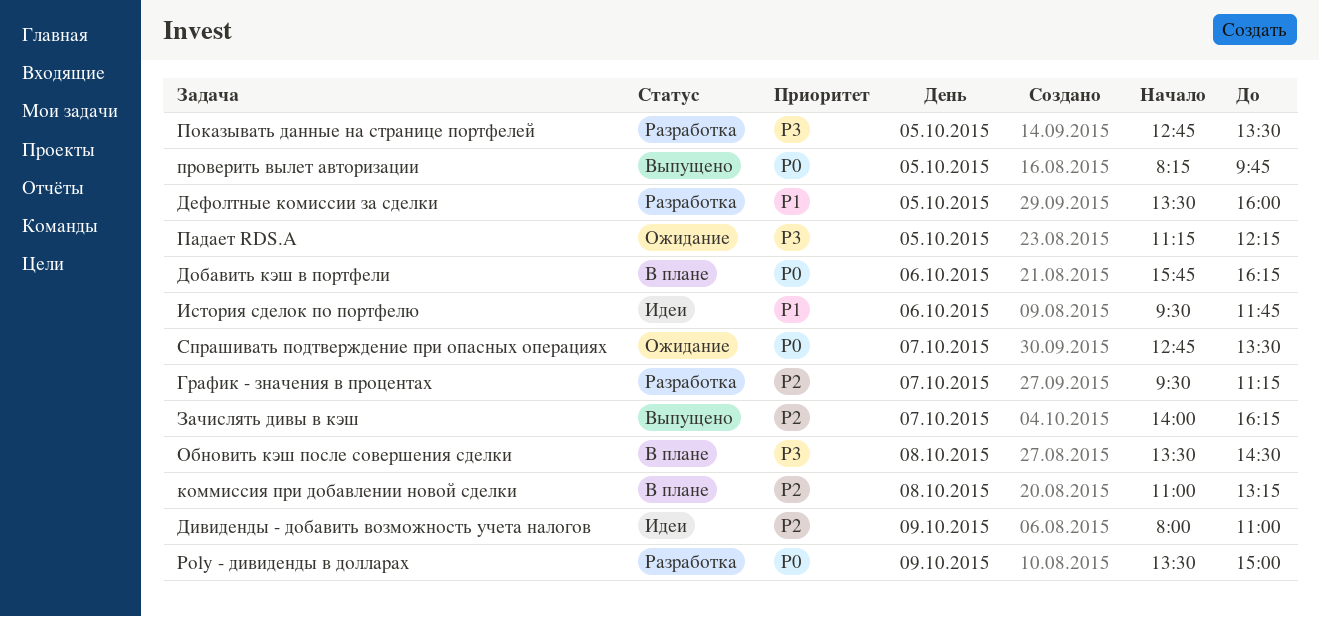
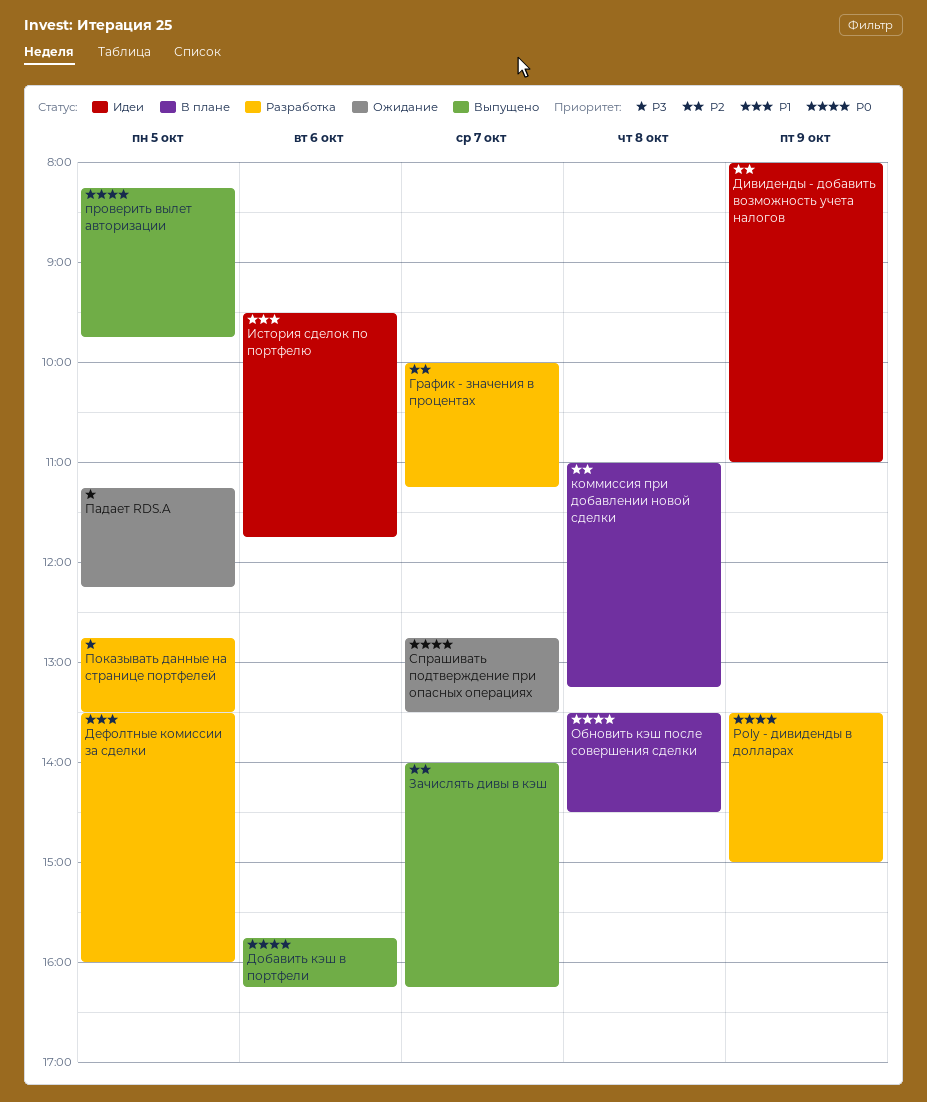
График - значения в процентах, begins: 09:30 -> 10:00
Добавить кэш в портфели, status: В плане -> Выпущено
Обновить кэш после совершения сделки, priority: P3 -> P0

